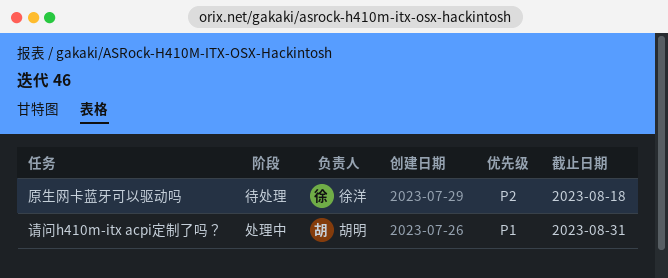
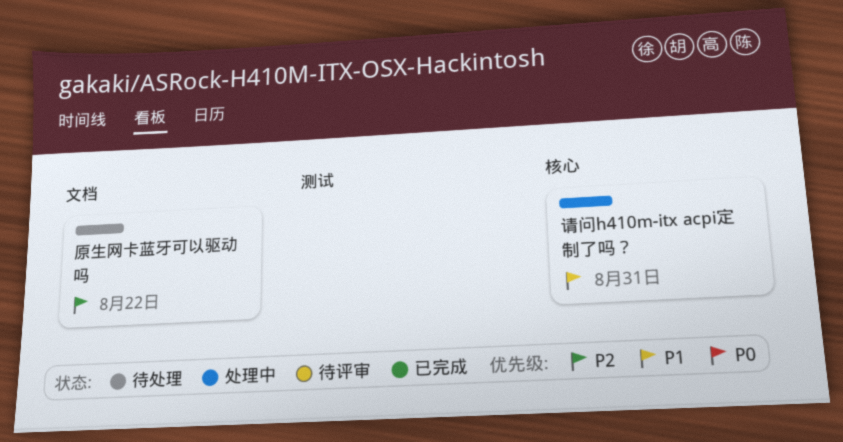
原生网卡蓝牙可以驱动吗, due: Aug 18 -> Aug 22

